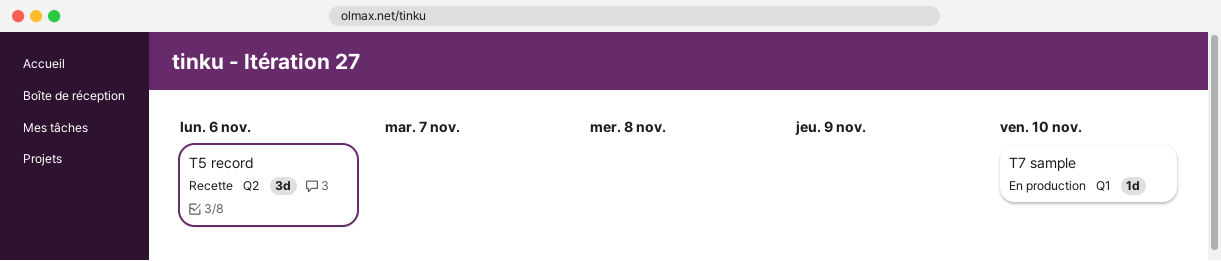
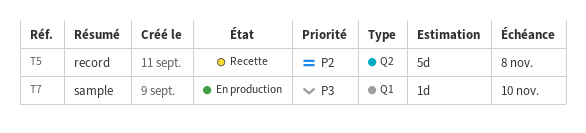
T5, estimate: 3d -> 5d
T5, due: Nov 6 -> Nov 8

